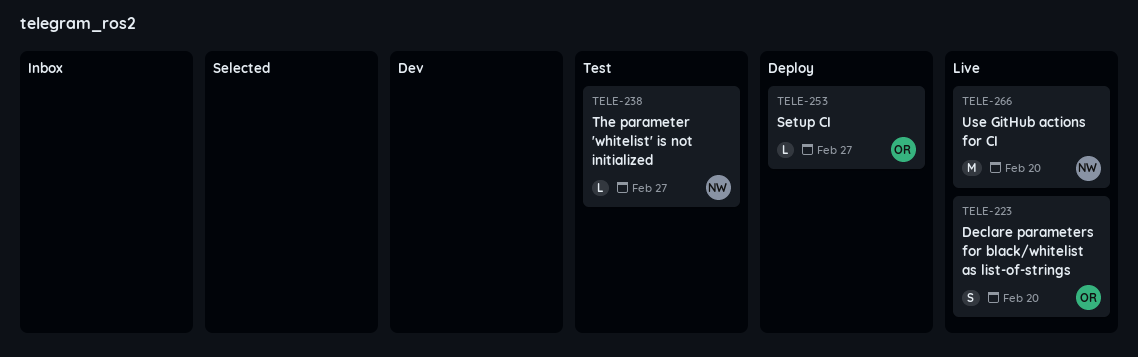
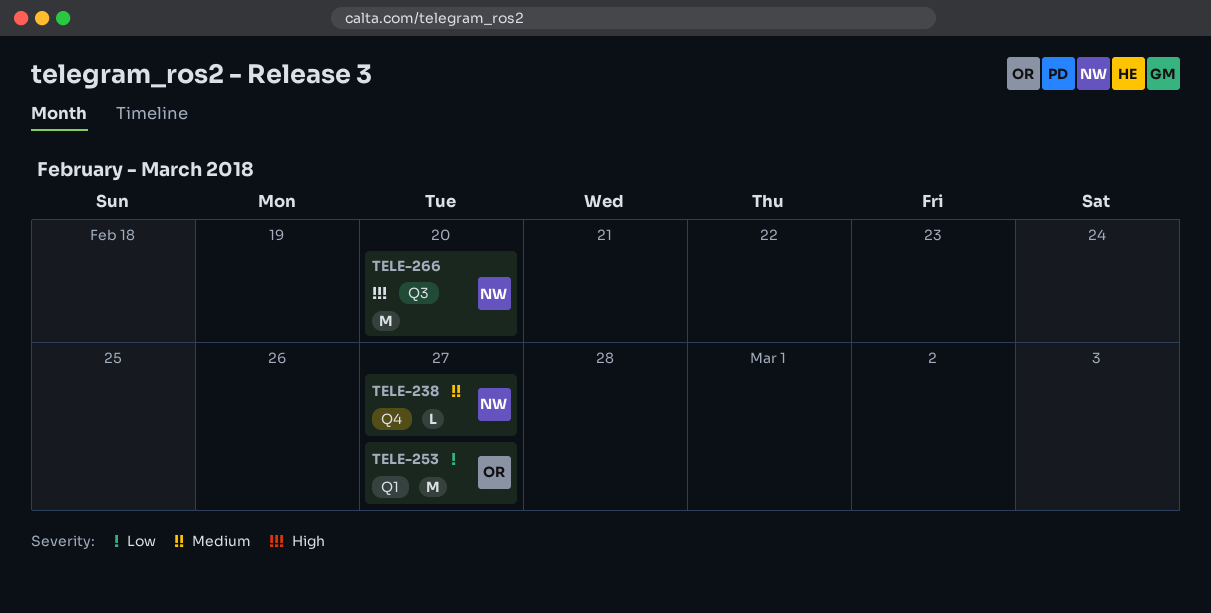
TELE-223: present -> none
TELE-253, estimate: L -> M

